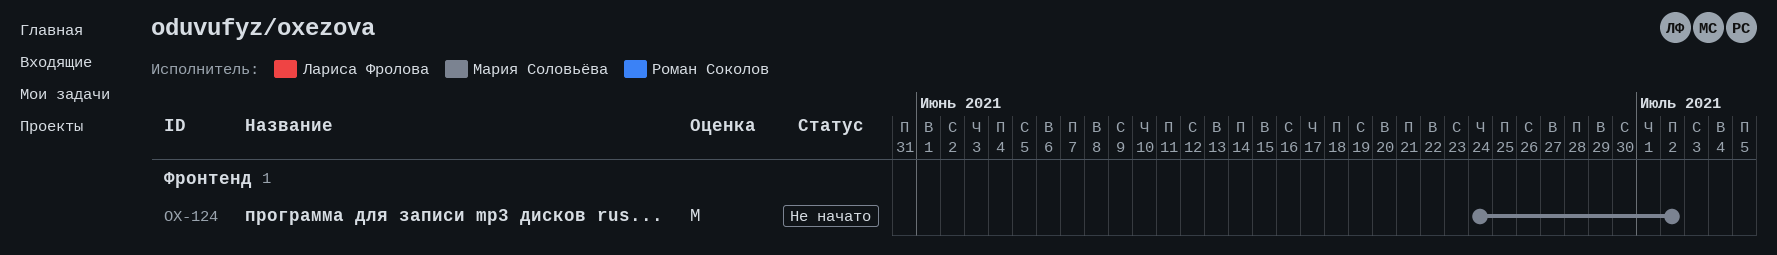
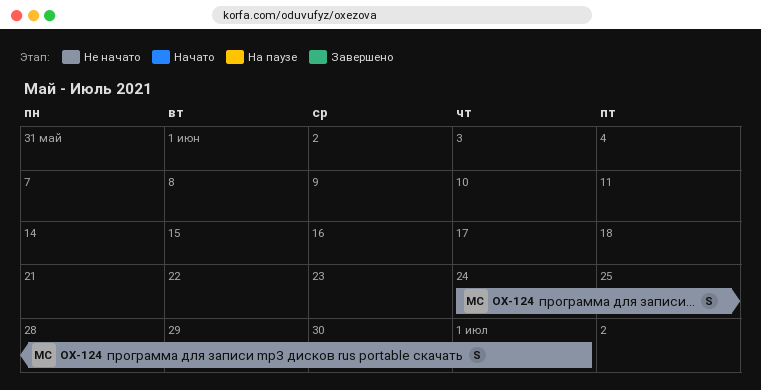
OX-124, estimate: M -> S
OX-124, due: Jul 2 -> Jul 1

